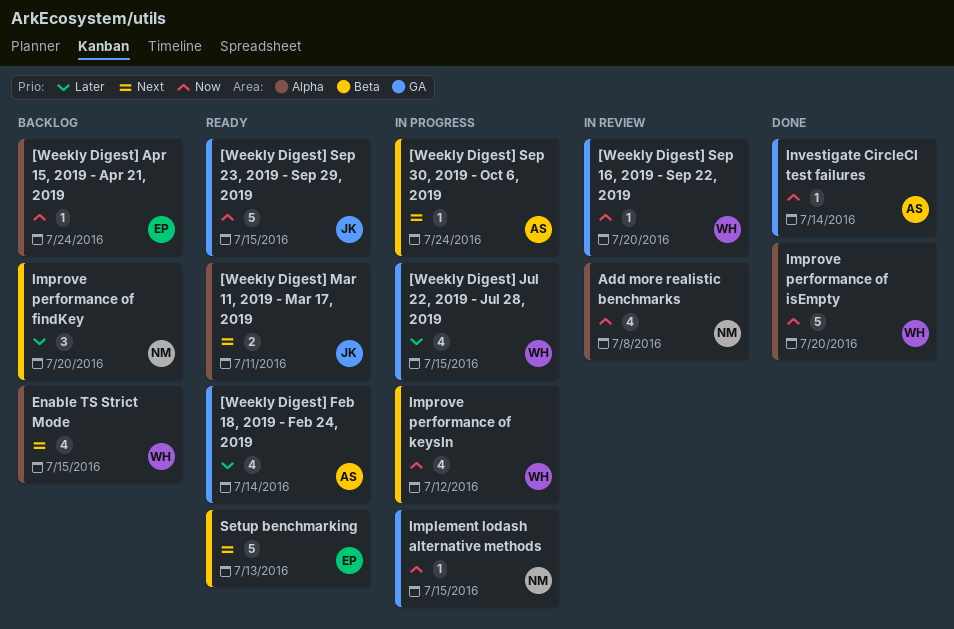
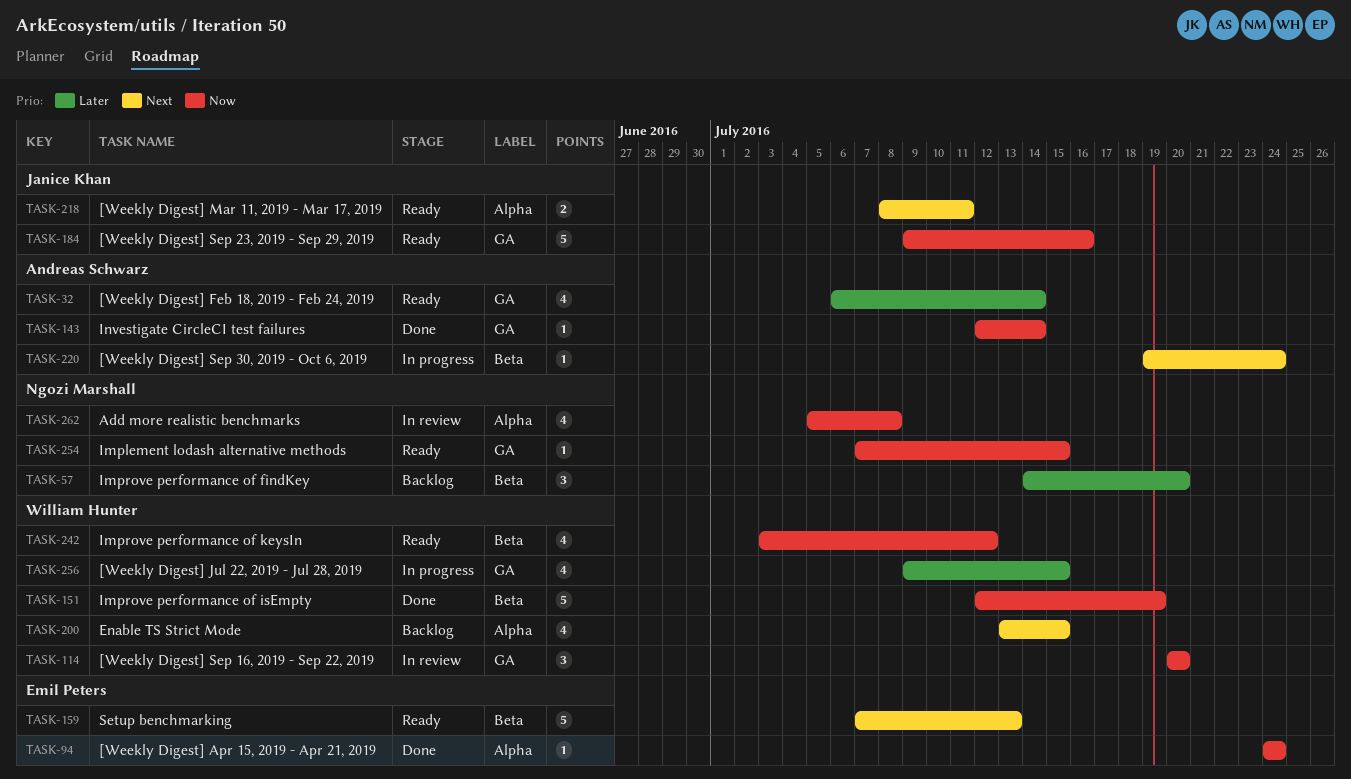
[Weekly Digest] Apr 15, 2019 - Apr 21, 2019, status: Backlog -> Done
[Weekly Digest] Sep 16, 2019 - Sep 22, 2019, estimate: 1 -> 3
[Weekly Digest] Sep 23, 2019 - Sep 29, 2019, due: Jul 15 -> Jul 16
Implement lodash alternative methods, status: In progress -> Ready
Improve performance of isEmpty, label: Alpha -> Beta
Improve performance of isEmpty, due: Jul 20 -> Jul 19
Improve performance of keysIn, status: In progress -> Ready

